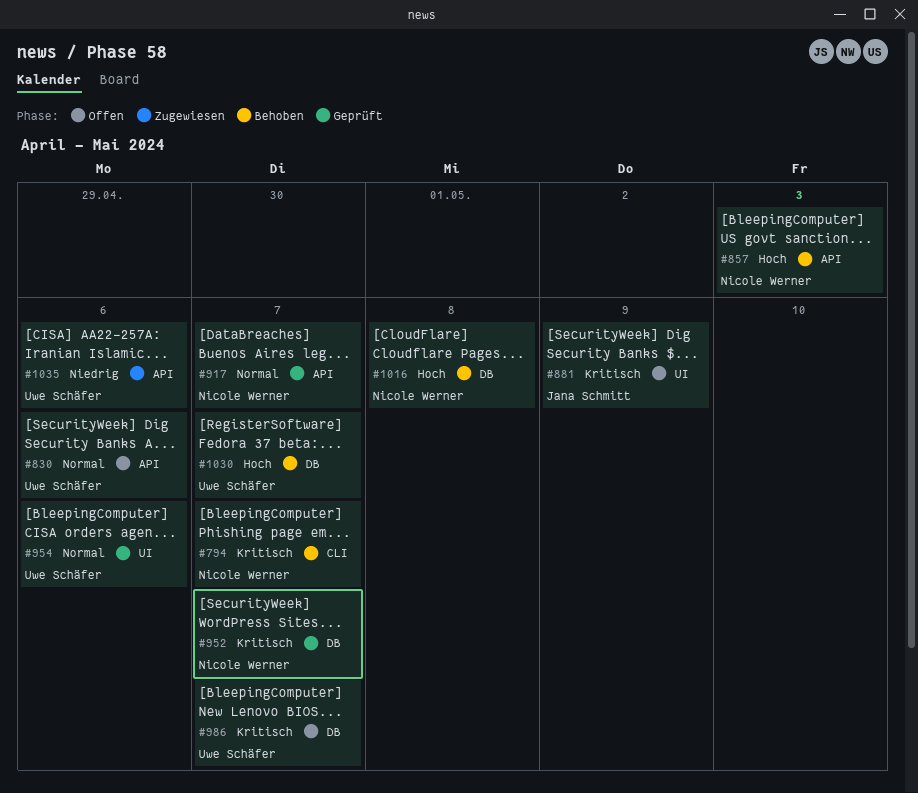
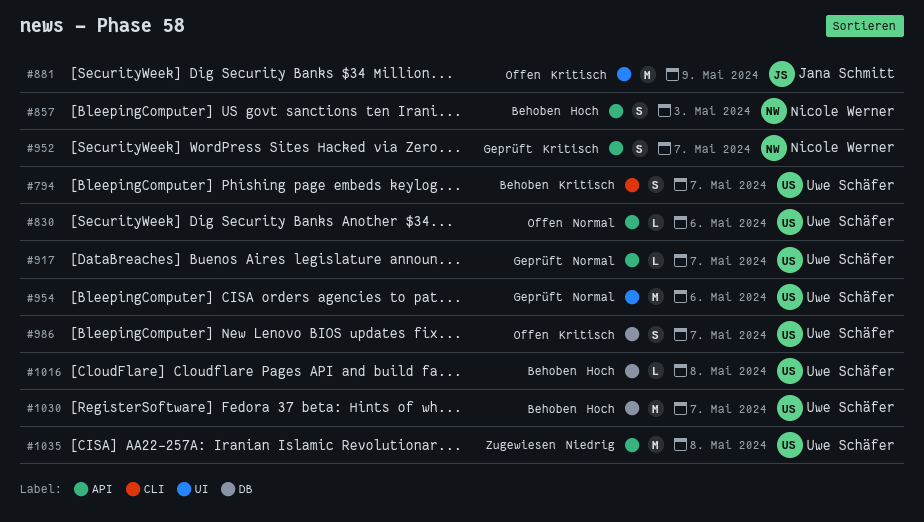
#794, owner: Nicole Werner -> Uwe Schäfer
#917, owner: Nicole Werner -> Uwe Schäfer
#952, label: DB -> API
#1016, owner: Nicole Werner -> Uwe Schäfer
#1035, due: May 6 -> May 8

